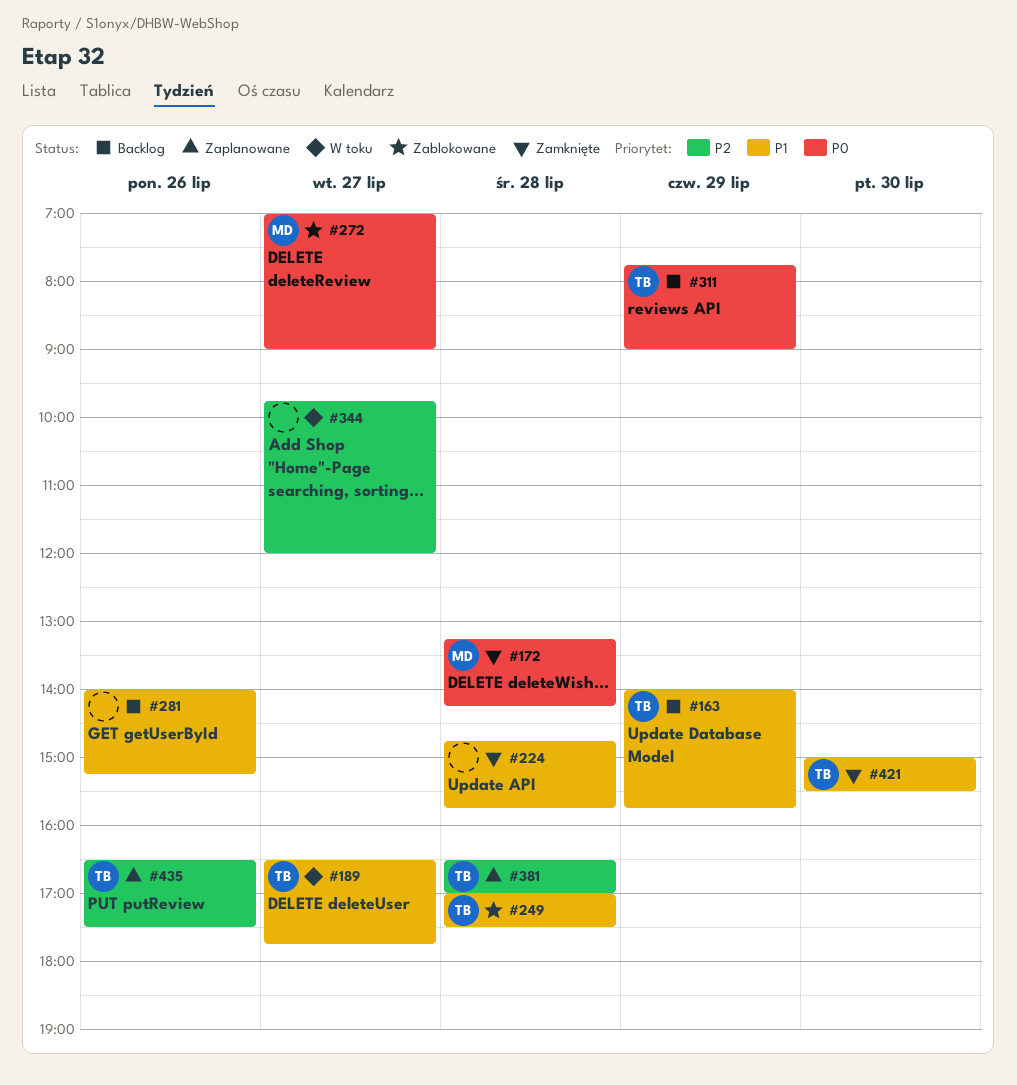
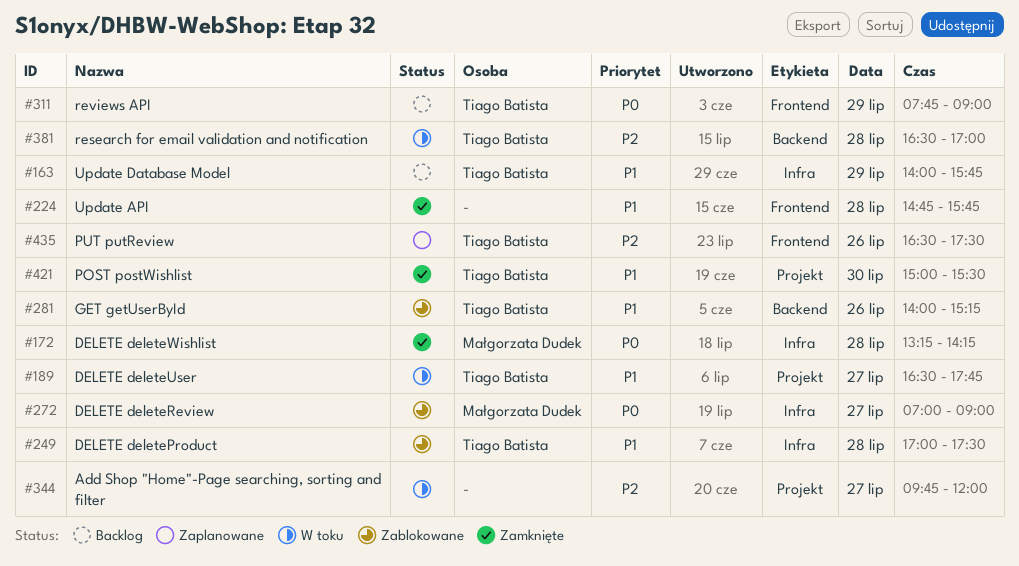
#281, status: Backlog -> Zablokowane
#281, owner: none -> Tiago Batista
#381, status: Zaplanowane -> W toku

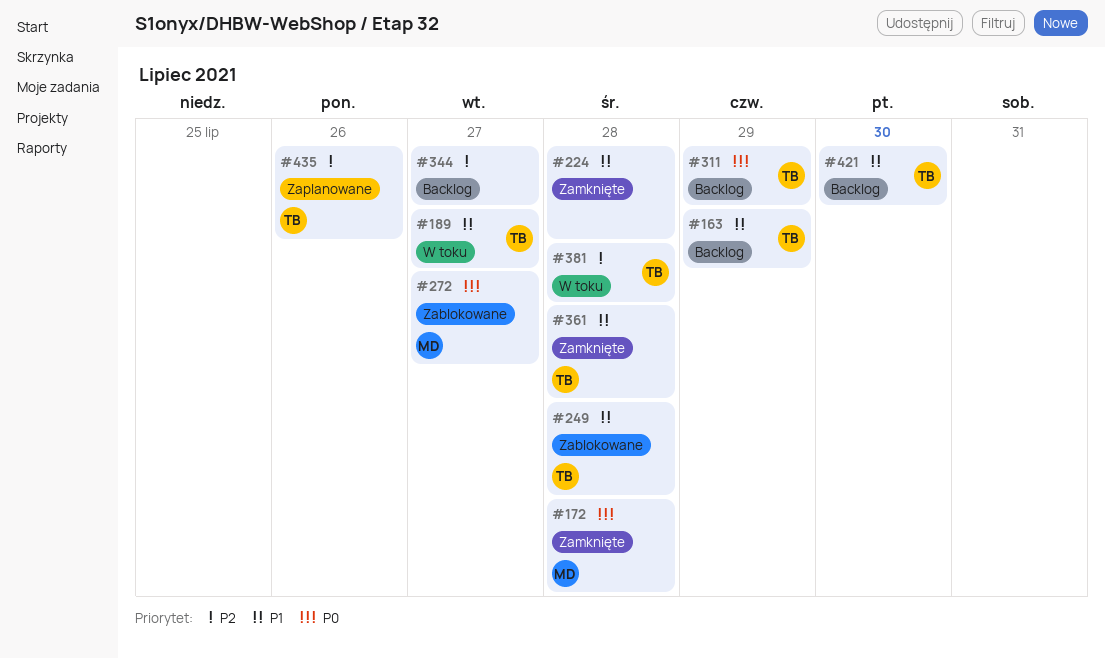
#281: present -> none
#344, status: W toku -> Backlog
#361: none -> present
#421, status: Zamknięte -> Backlog

